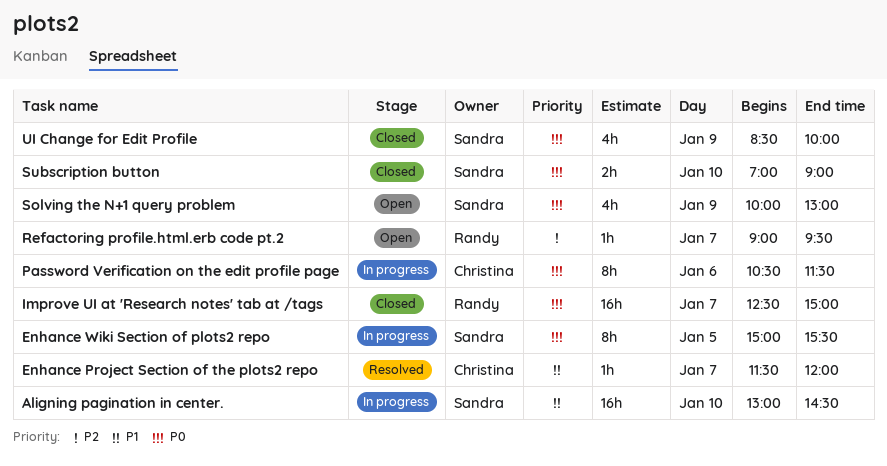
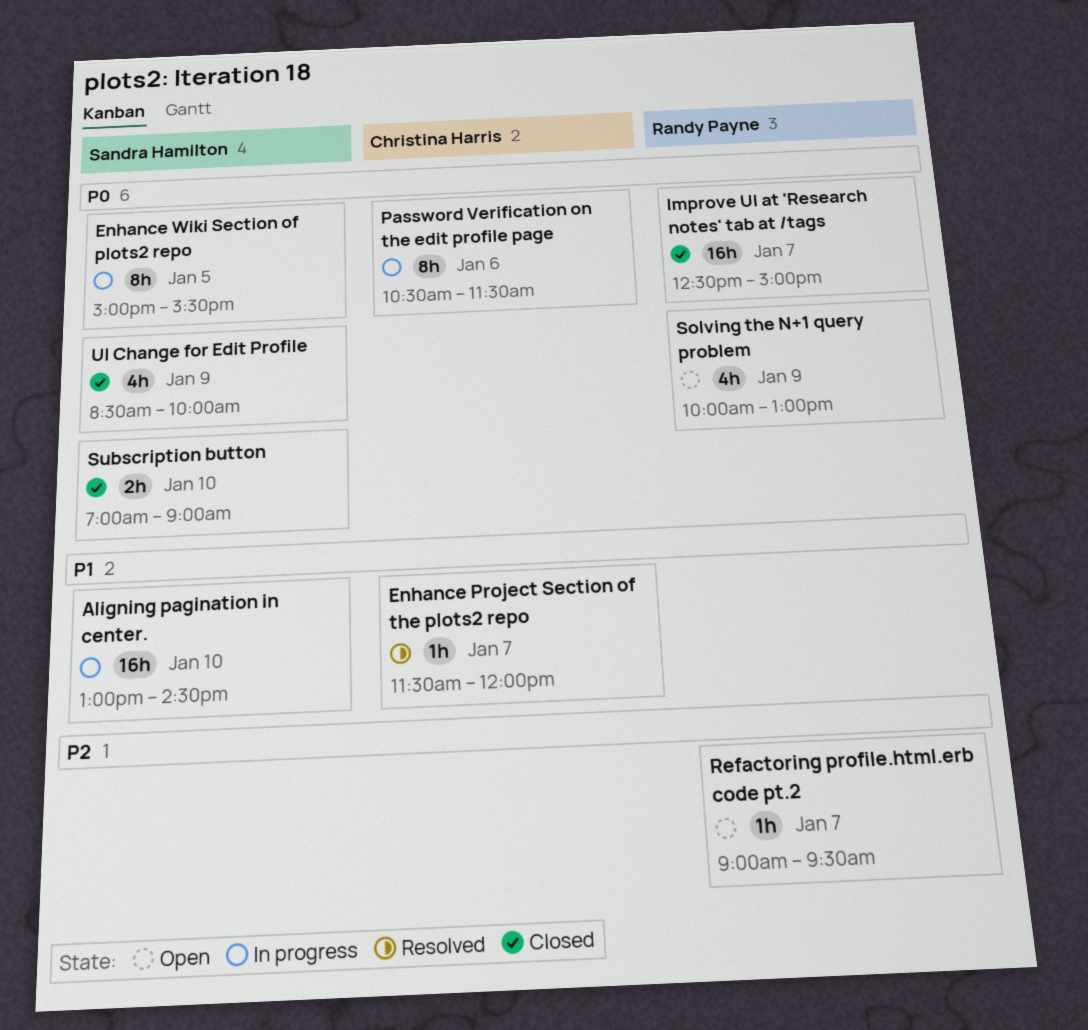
Solving the N+1 query problem, owner: Sandra Hamilton -> Randy Payne

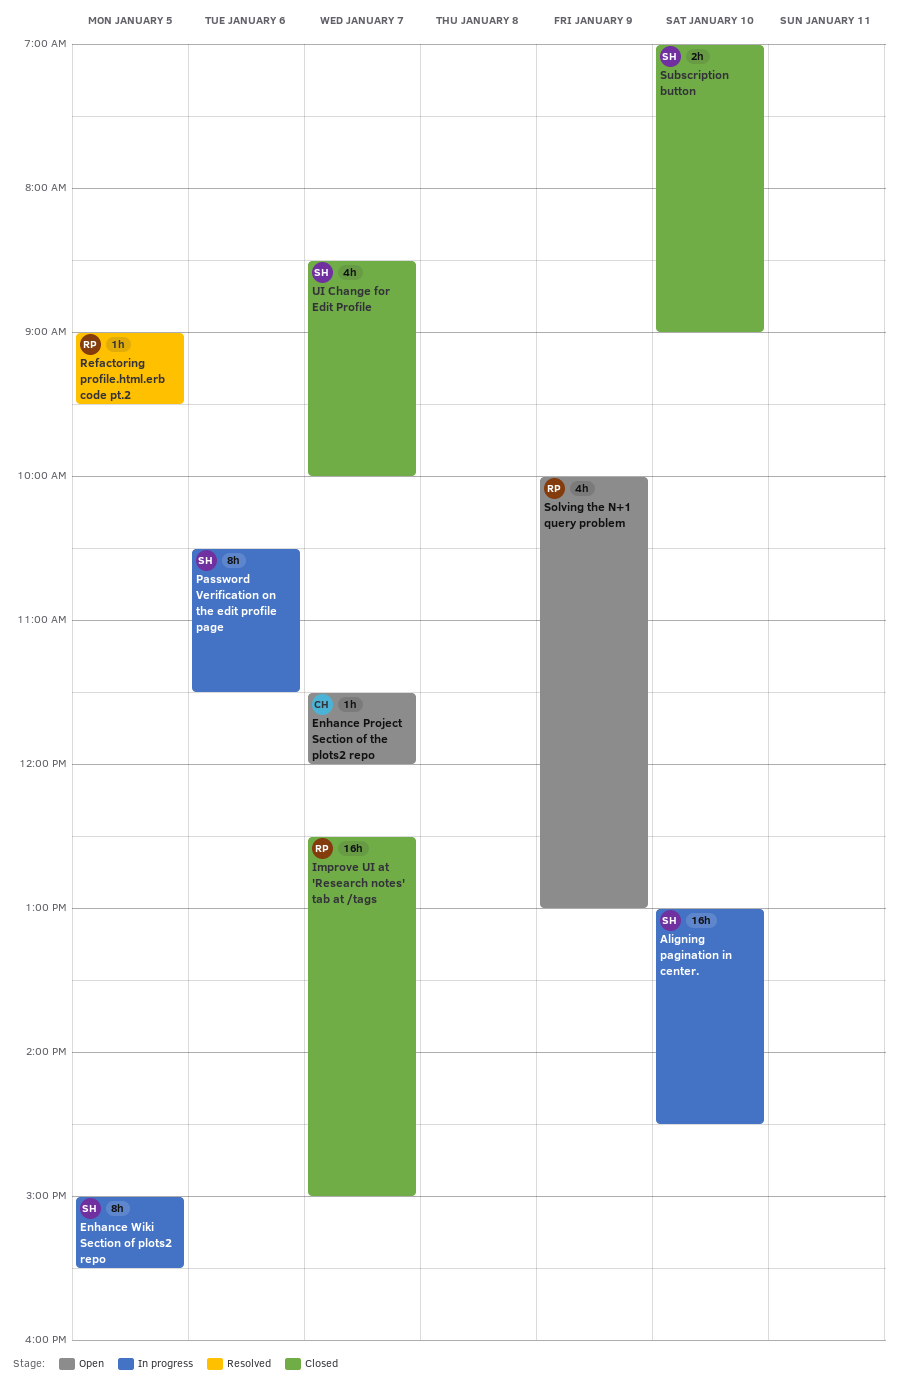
Enhance Project Section of the plots2 repo, status: Resolved -> Open
Password Verification on the edit profile page, owner: Christina Harris -> Sandra Hamilton
Refactoring profile.html.erb code pt.2, status: Open -> Resolved
Refactoring profile.html.erb code pt.2, day: Jan 7 -> Jan 5
UI Change for Edit Profile, day: Jan 9 -> Jan 7

